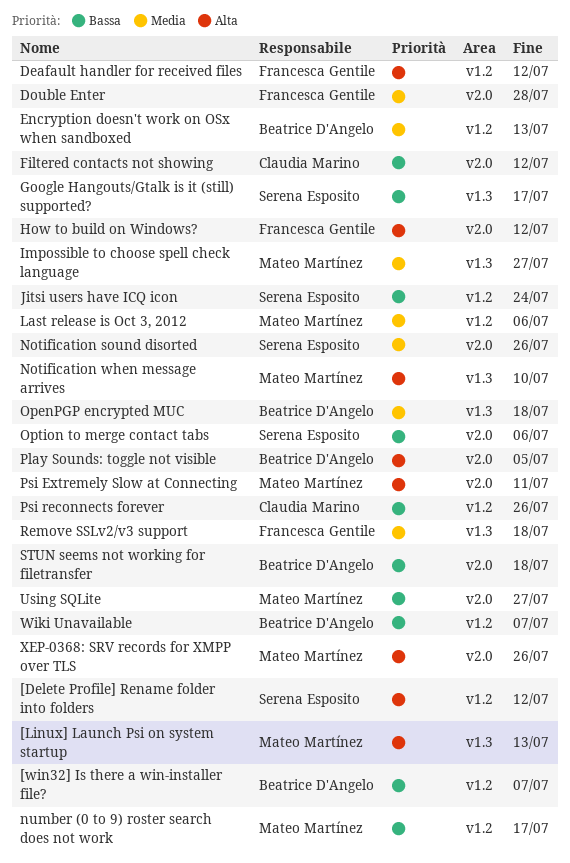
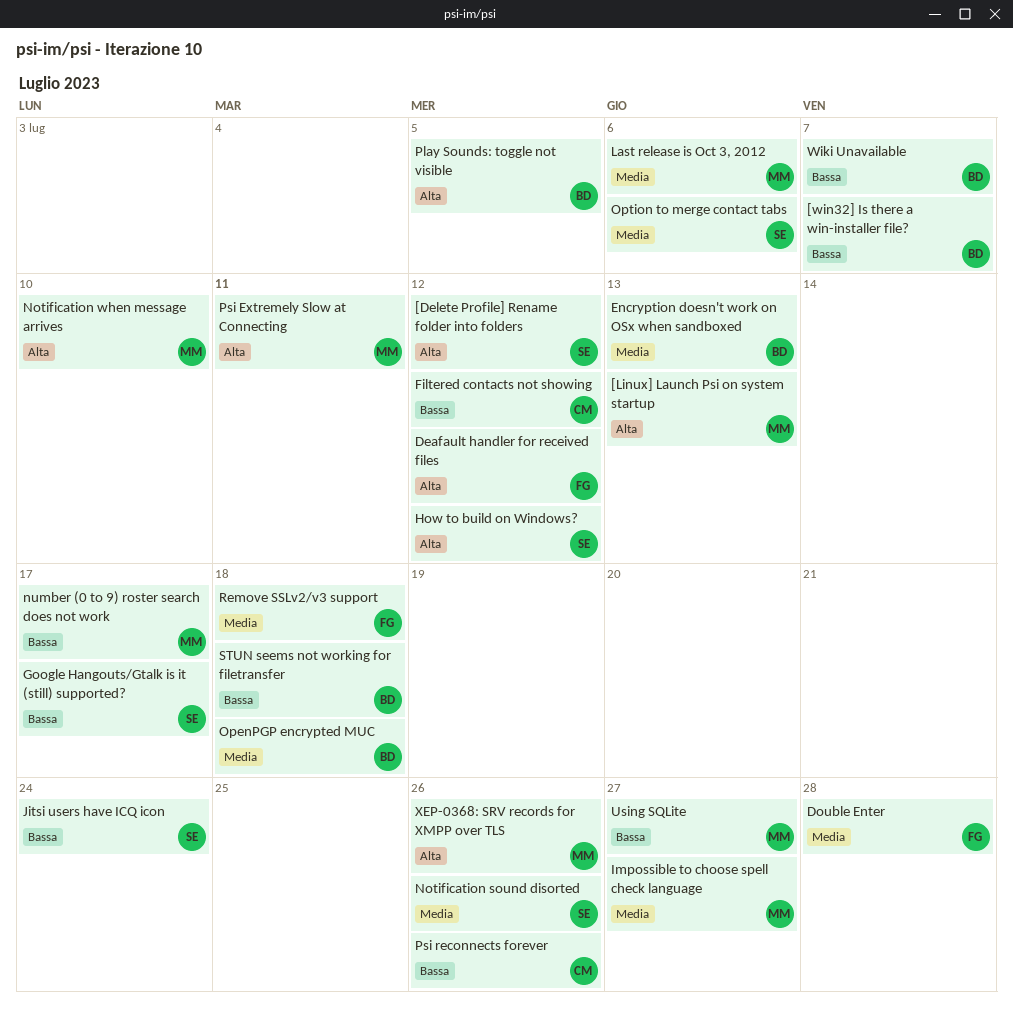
How to build on Windows?, owner: Francesca Gentile -> Serena Esposito
Option to merge contact tabs, priority: Bassa -> Media

